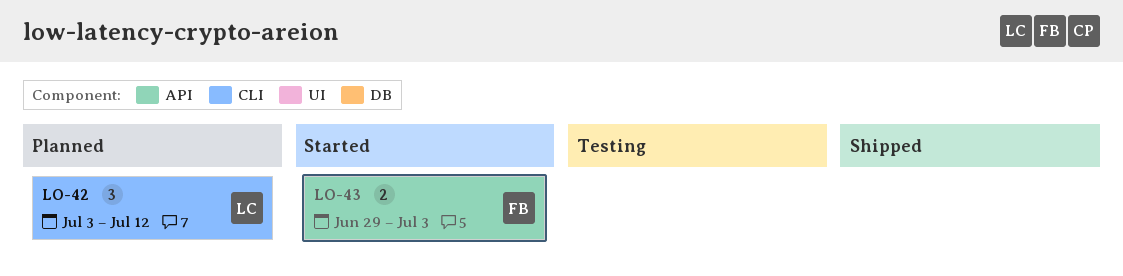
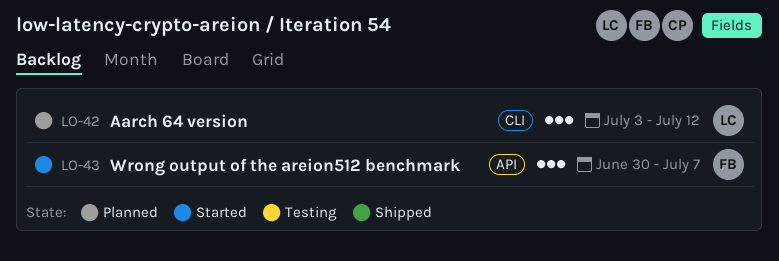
LO-43, estimate: 2 -> 3
LO-43, start: Jun 29 -> Jun 30
LO-43, due: Jul 3 -> Jul 7

